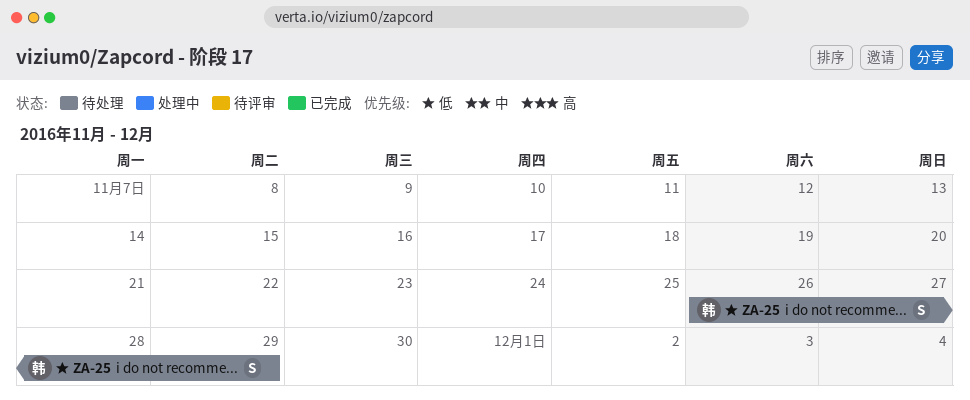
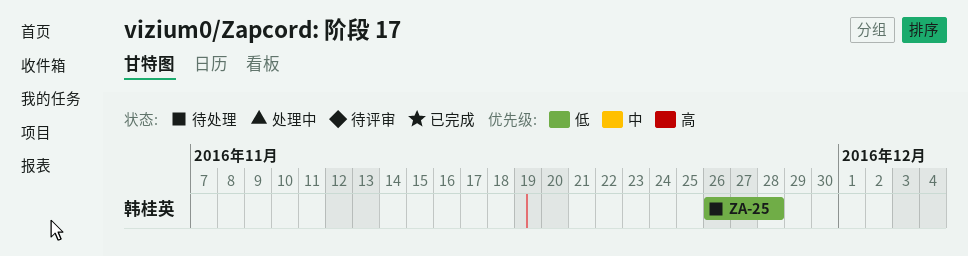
ZA-25, due: Nov 29 -> Nov 28

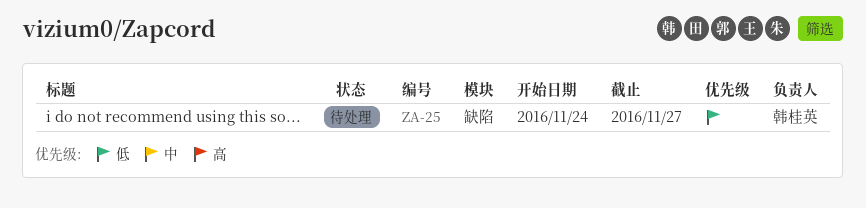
ZA-25, start: Nov 26 -> Nov 24
ZA-25, due: Nov 28 -> Nov 27

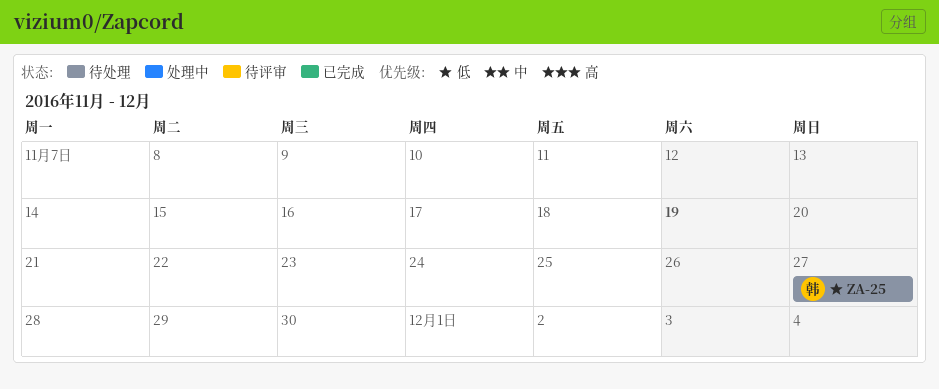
ZA-25, start: Nov 24 -> Nov 27

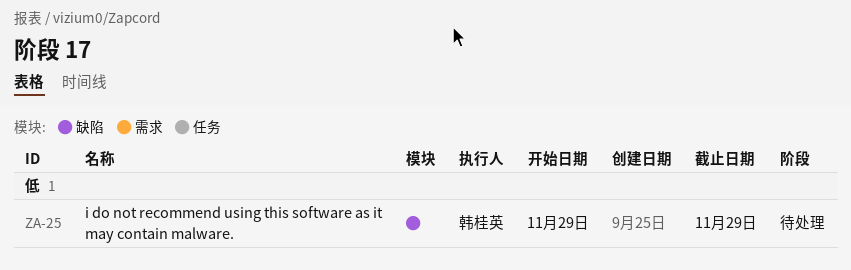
ZA-25, start: Nov 27 -> Nov 29
ZA-25, due: Nov 27 -> Nov 29

